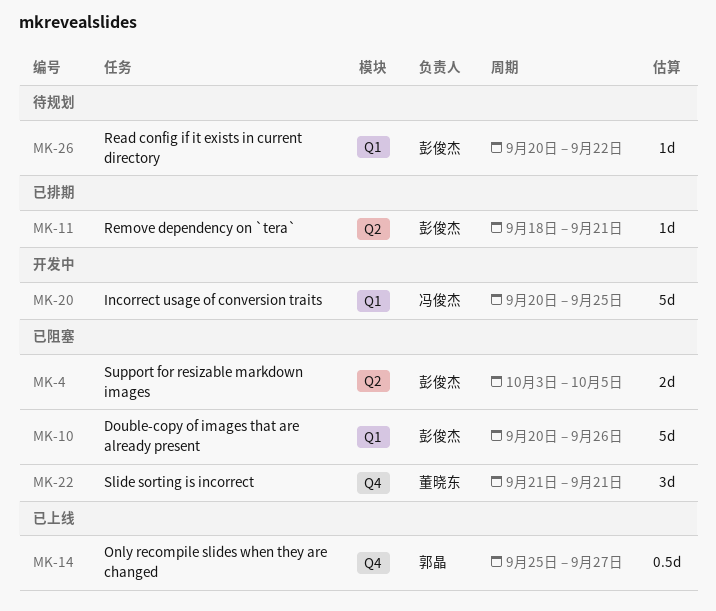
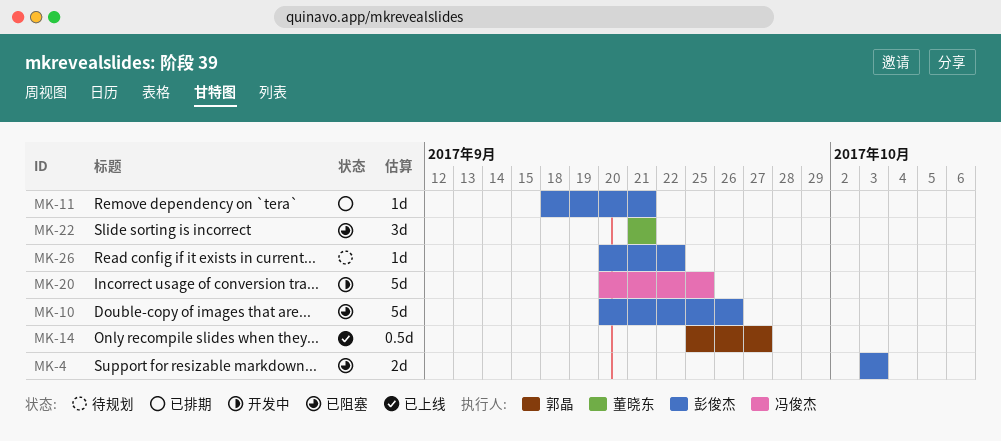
MK-4, due: Oct 5 -> Oct 3

